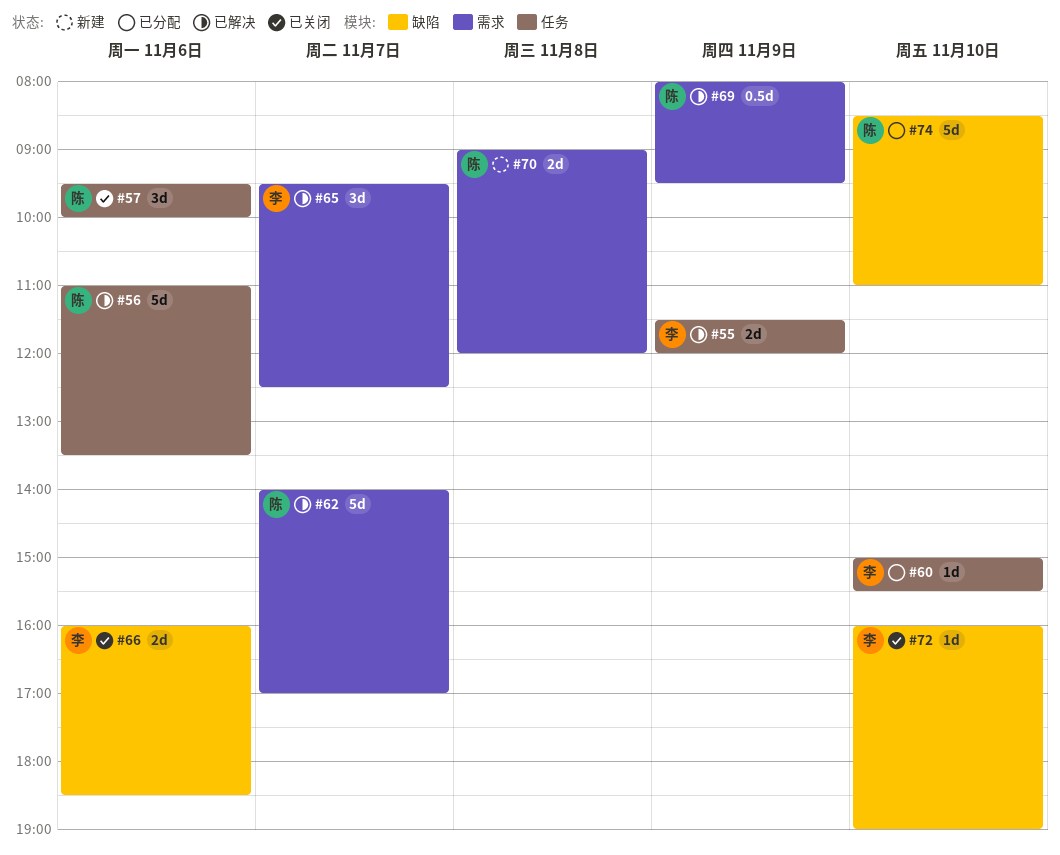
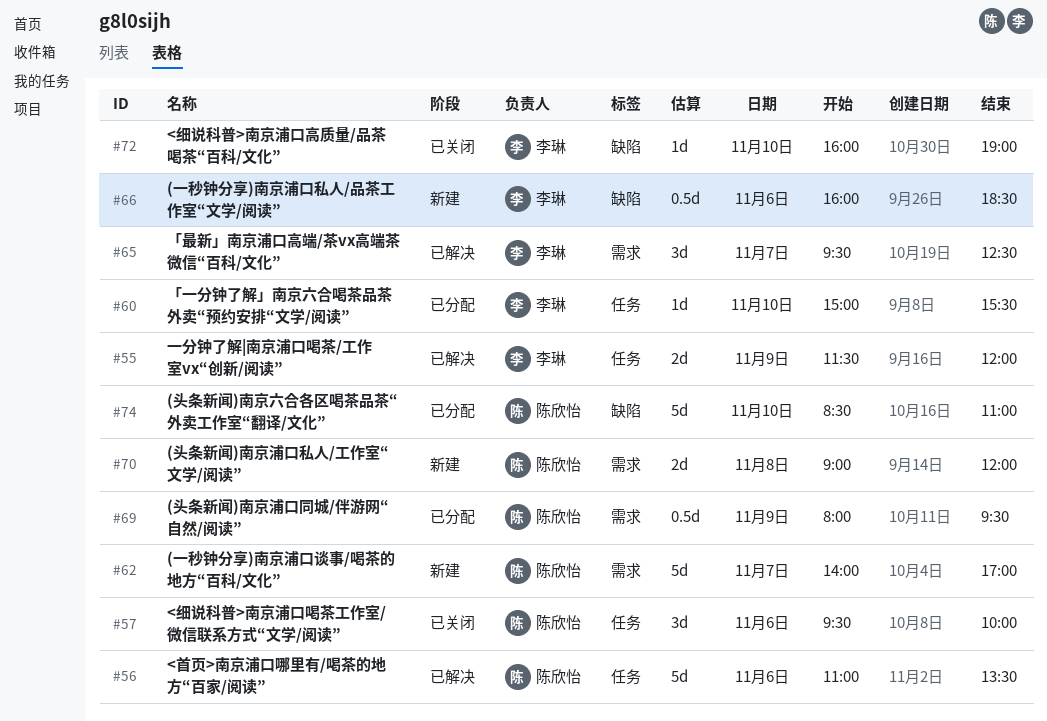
#62, status: 已解决 -> 新建
#66, status: 已关闭 -> 新建
#66, estimate: 2d -> 0.5d
#69, status: 已解决 -> 已分配

